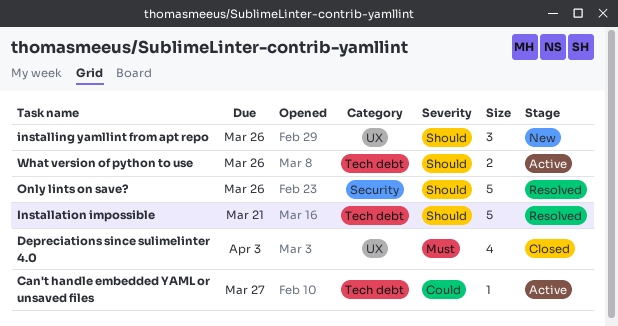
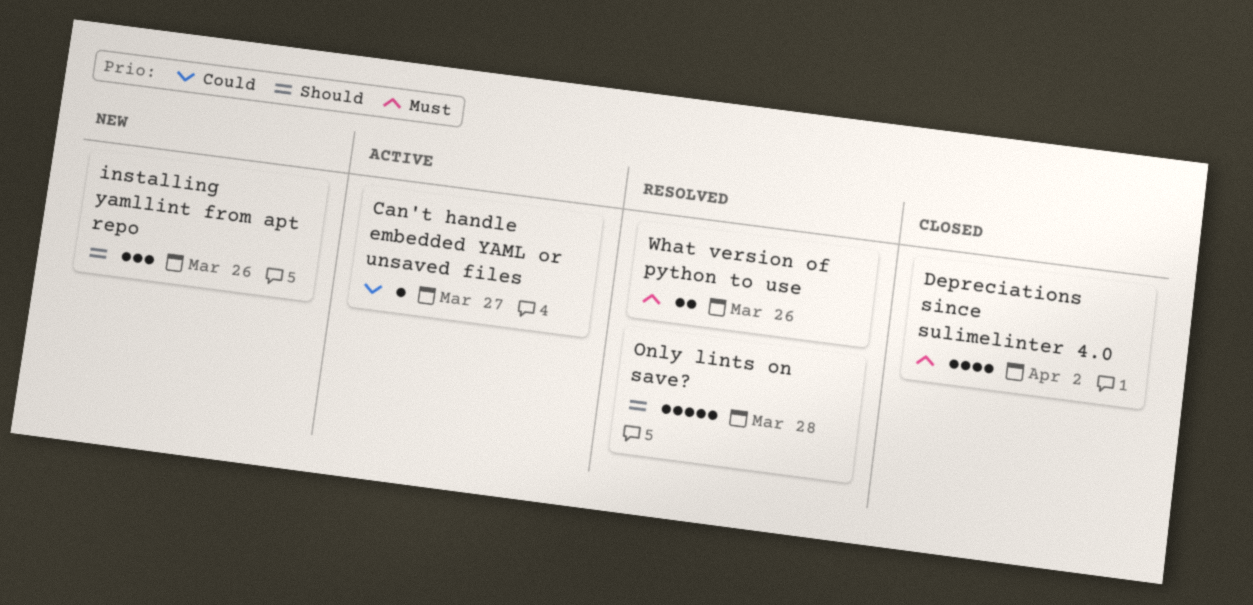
Depreciations since sulimelinter 4.0, due: Apr 3 -> Apr 2
Installation impossible: present -> none
Only lints on save?, due: Mar 26 -> Mar 28
What version of python to use, status: Active -> Resolved
What version of python to use, priority: Should -> Must

